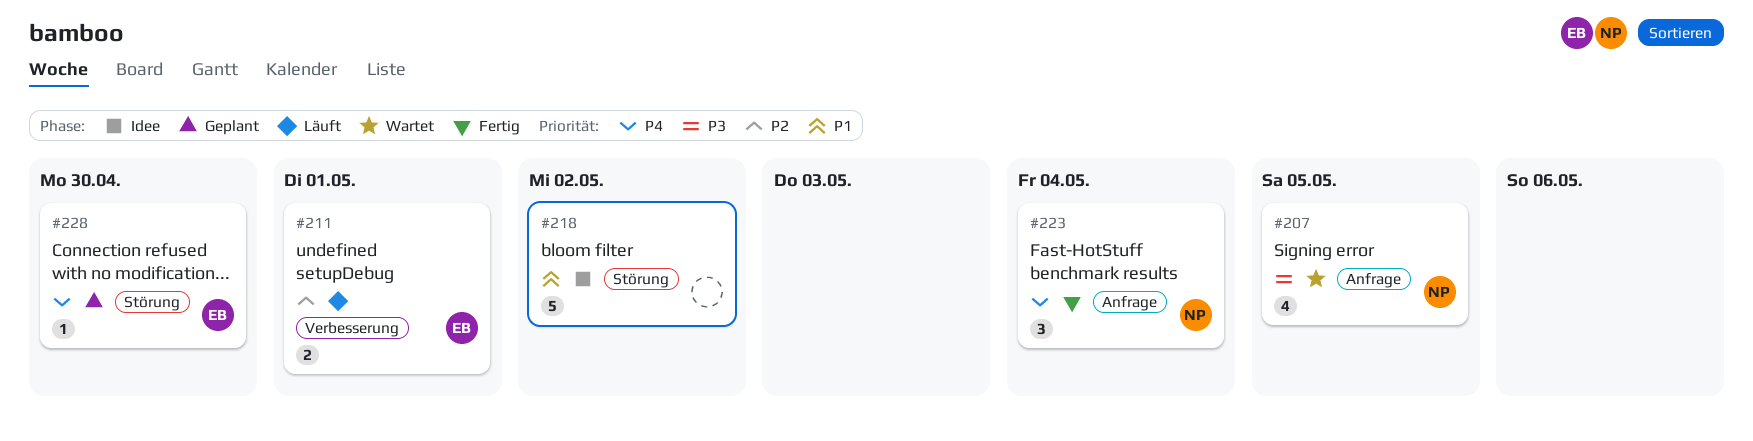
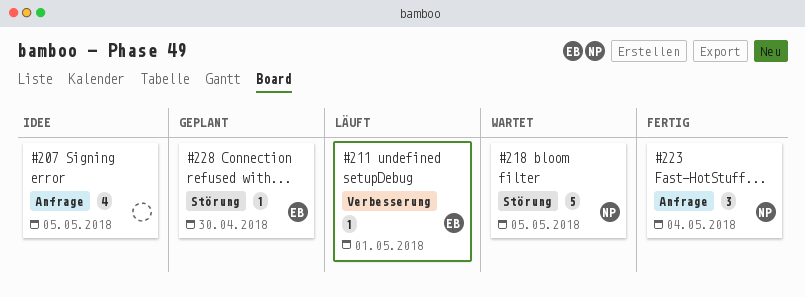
#207, status: Wartet -> Idee
#207, owner: NP -> none
#211, estimate: 2 -> 1
#218, status: Idee -> Wartet
#218, owner: none -> NP
#218, due: May 2 -> May 5

